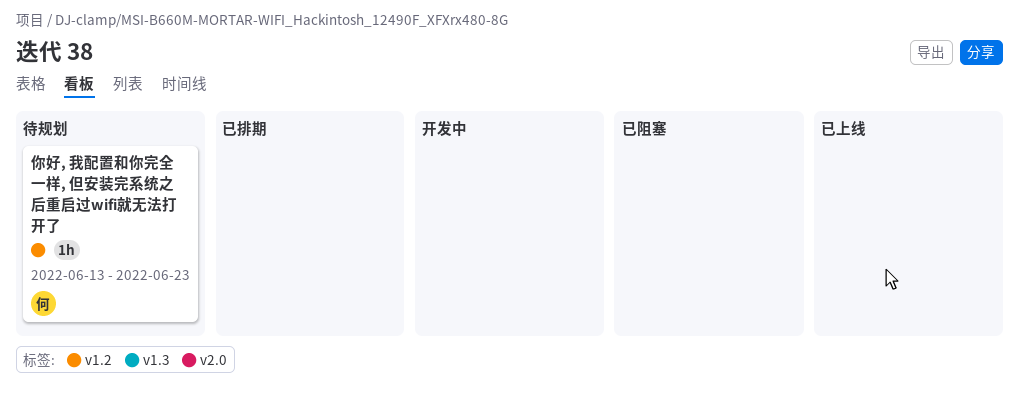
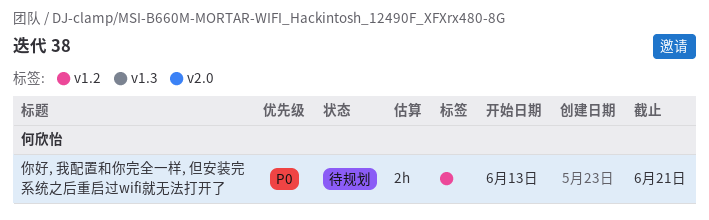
你好, 我配置和你完全一样, 但安装完系统之后重启过wifi就无法打开了, estimate: 1h -> 2h
你好, 我配置和你完全一样, 但安装完系统之后重启过wifi就无法打开了, due: Jun 23 -> Jun 21

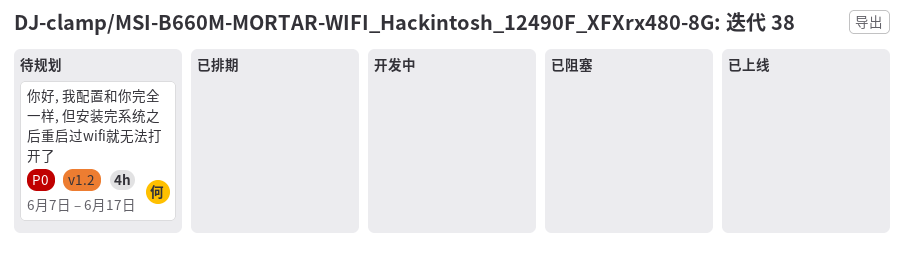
你好, 我配置和你完全一样, 但安装完系统之后重启过wifi就无法打开了, estimate: 2h -> 4h
你好, 我配置和你完全一样, 但安装完系统之后重启过wifi就无法打开了, start: Jun 13 -> Jun 7
你好, 我配置和你完全一样, 但安装完系统之后重启过wifi就无法打开了, due: Jun 21 -> Jun 17

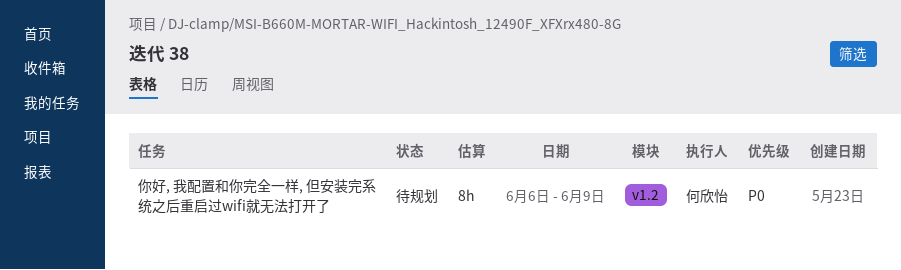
你好, 我配置和你完全一样, 但安装完系统之后重启过wifi就无法打开了, estimate: 4h -> 8h
你好, 我配置和你完全一样, 但安装完系统之后重启过wifi就无法打开了, start: Jun 7 -> Jun 6
你好, 我配置和你完全一样, 但安装完系统之后重启过wifi就无法打开了, due: Jun 17 -> Jun 9

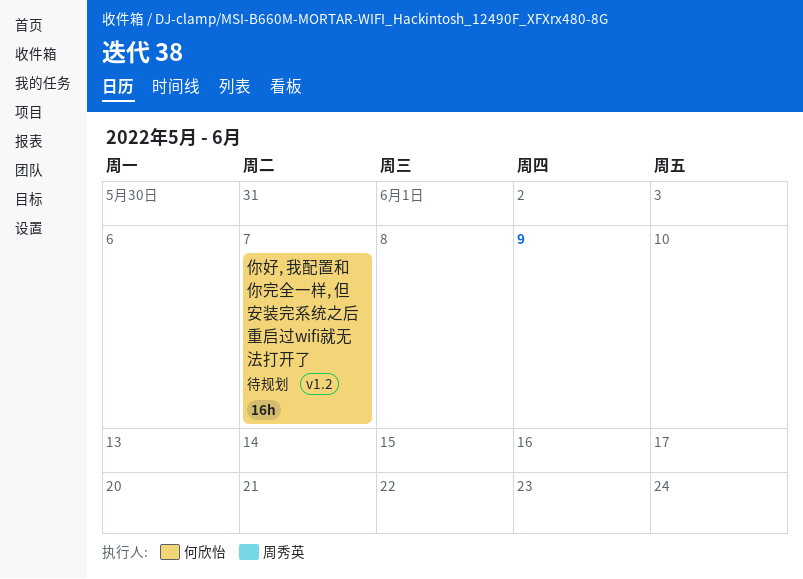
你好, 我配置和你完全一样, 但安装完系统之后重启过wifi就无法打开了, estimate: 8h -> 16h
你好, 我配置和你完全一样, 但安装完系统之后重启过wifi就无法打开了, due: Jun 9 -> Jun 7

